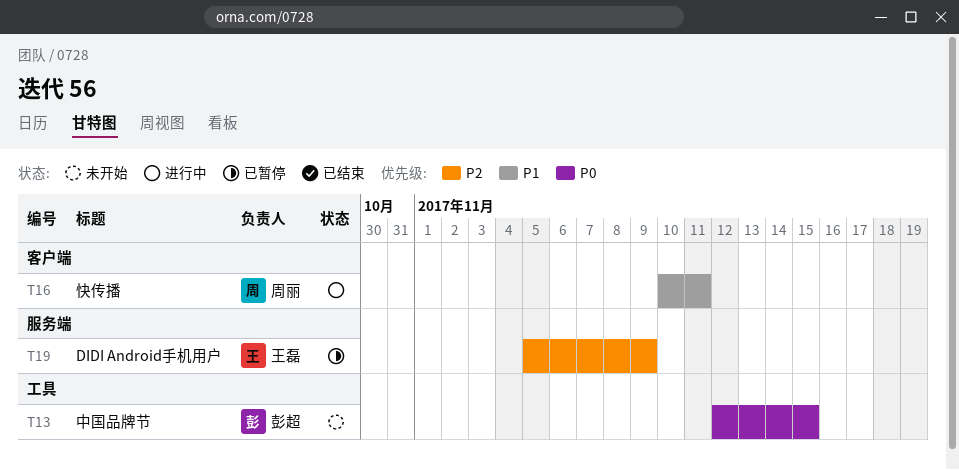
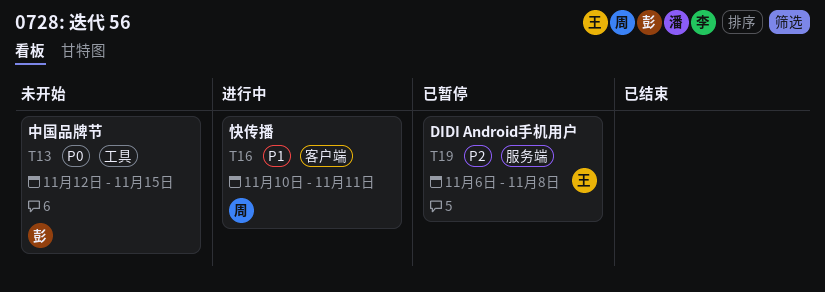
T19, start: Nov 5 -> Nov 6
T19, due: Nov 9 -> Nov 8

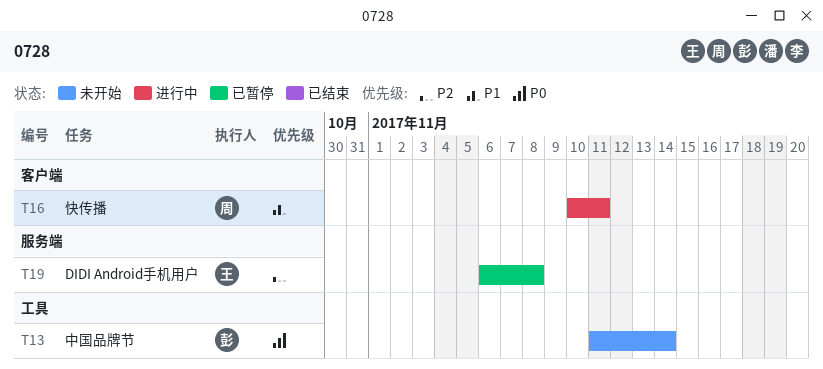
T13, start: Nov 12 -> Nov 11
T13, due: Nov 15 -> Nov 14

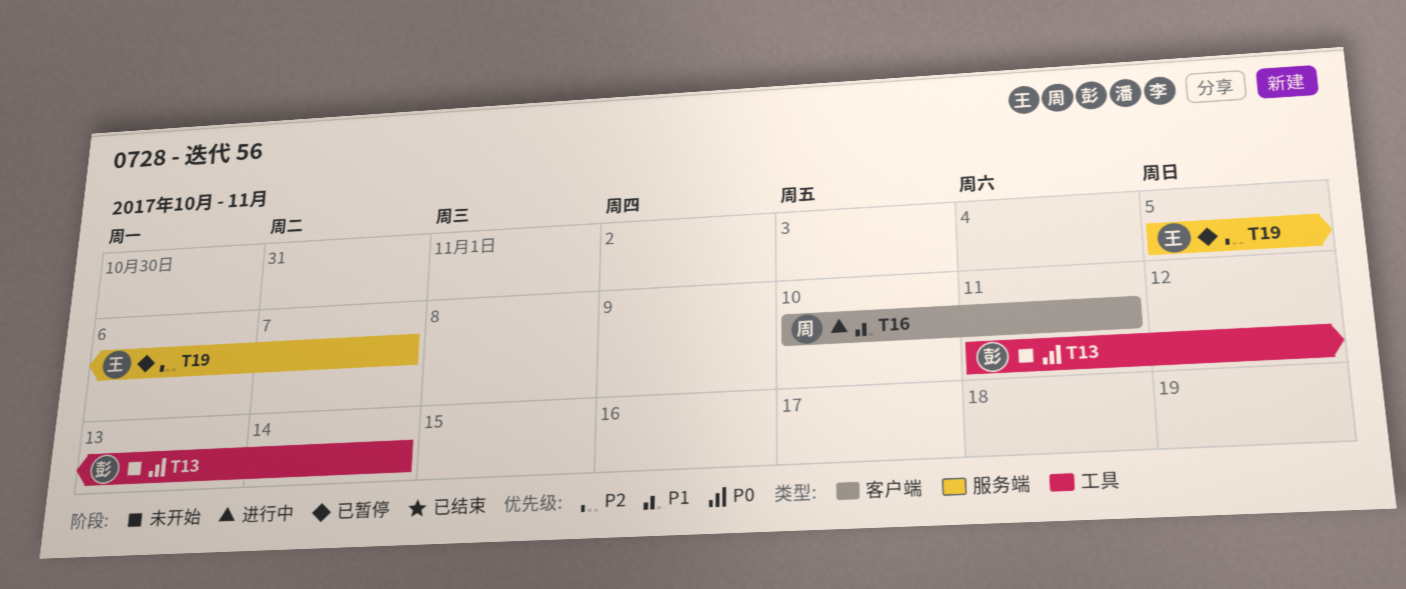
T19, start: Nov 6 -> Nov 5
T19, due: Nov 8 -> Nov 7

